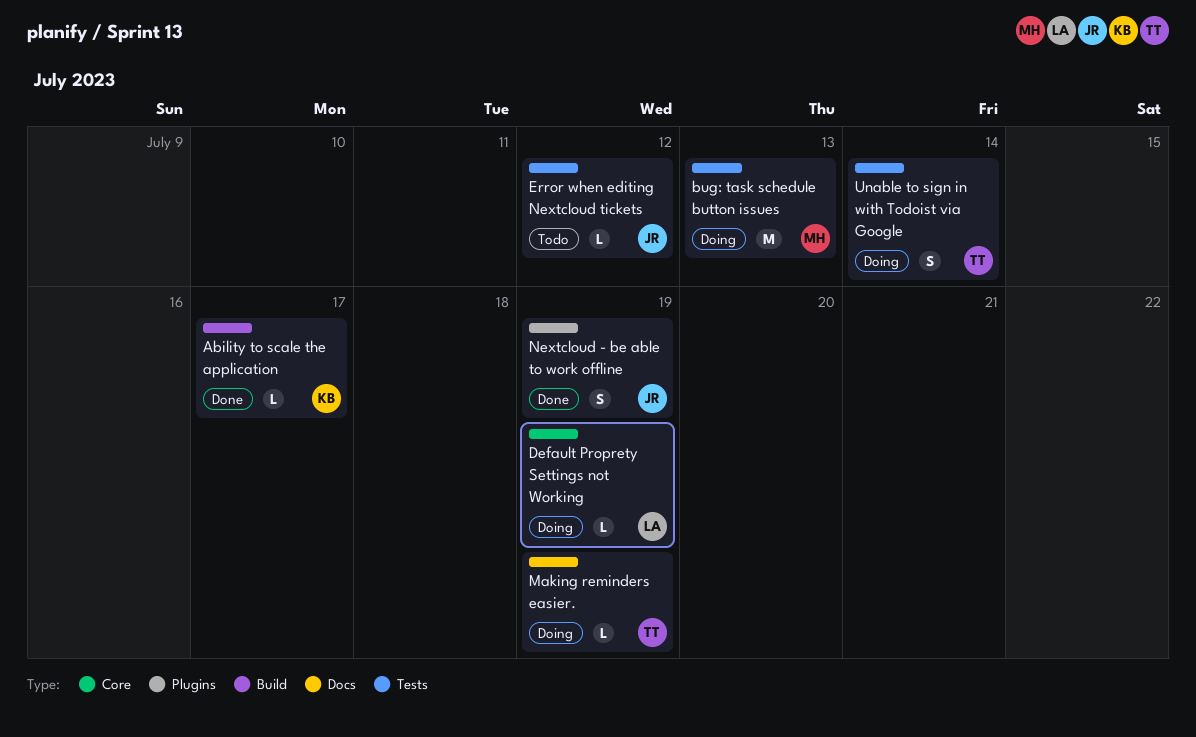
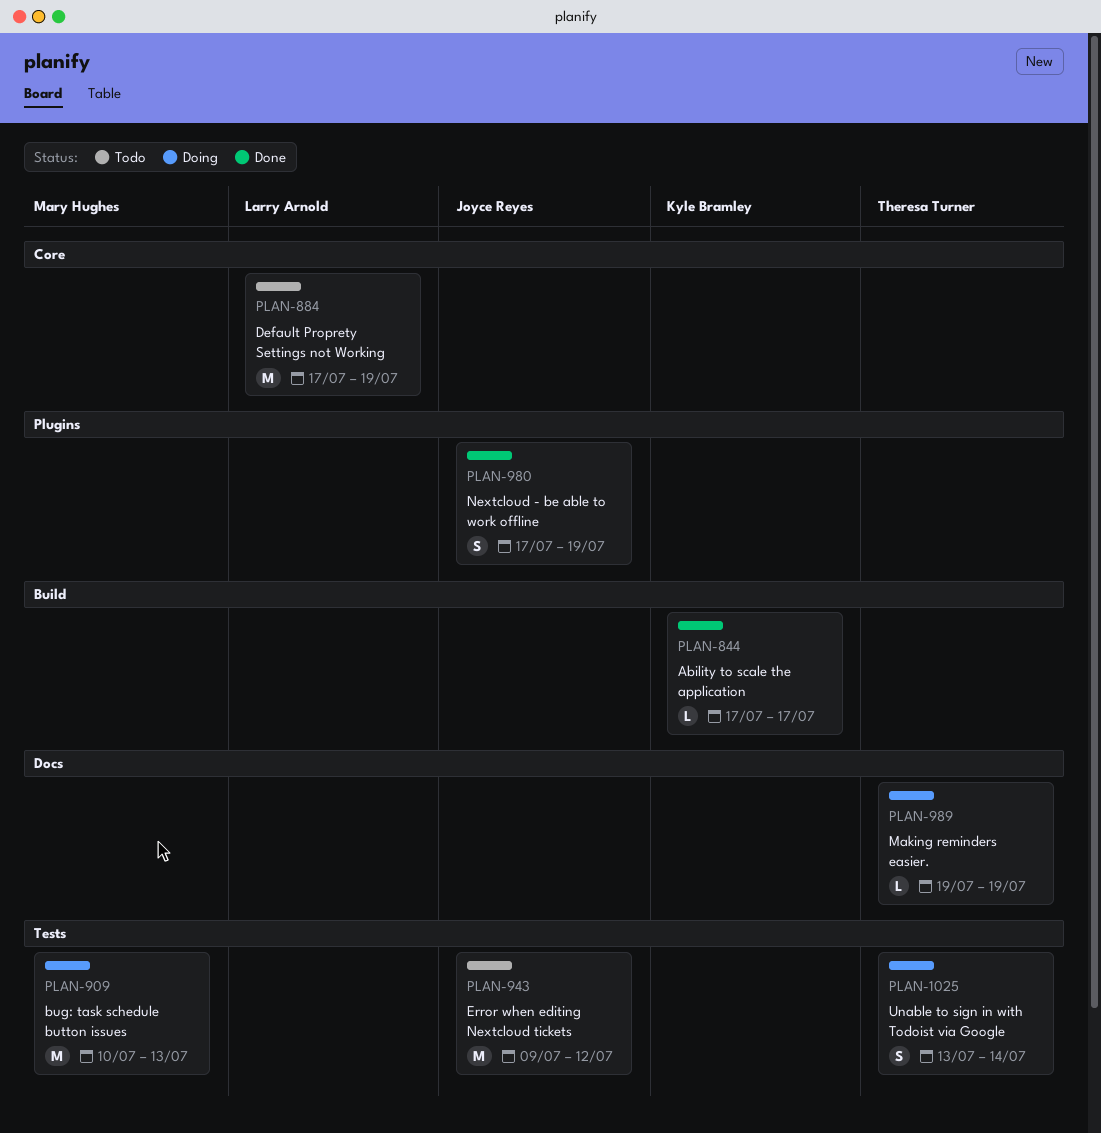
Default Proprety Settings not Working, status: Doing -> Todo
Default Proprety Settings not Working, estimate: L -> M
Error when editing Nextcloud tickets, estimate: L -> M

